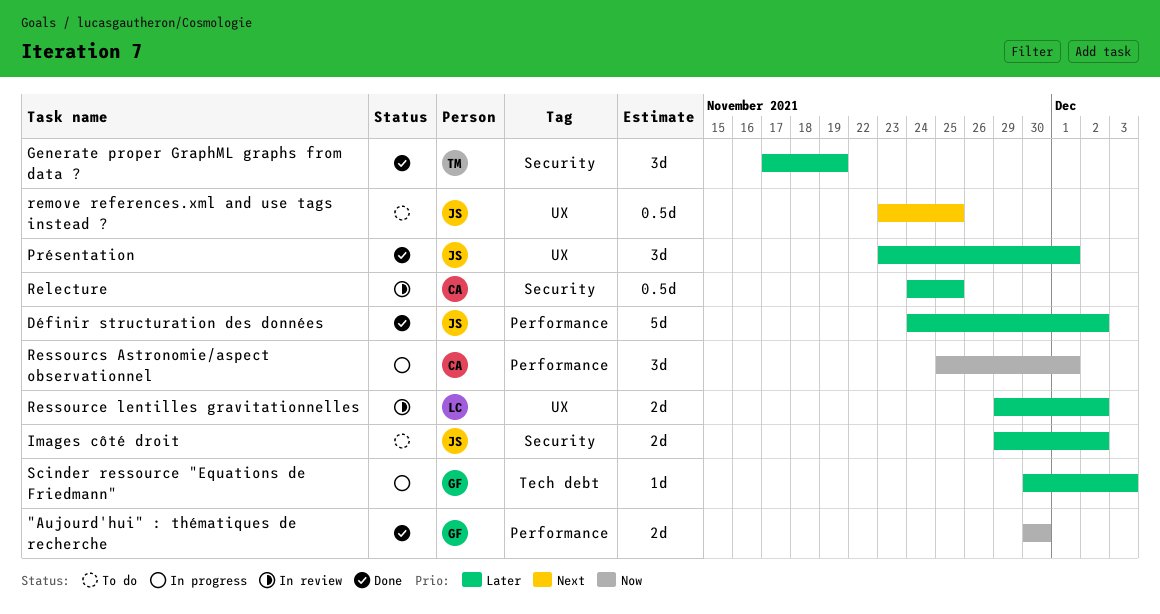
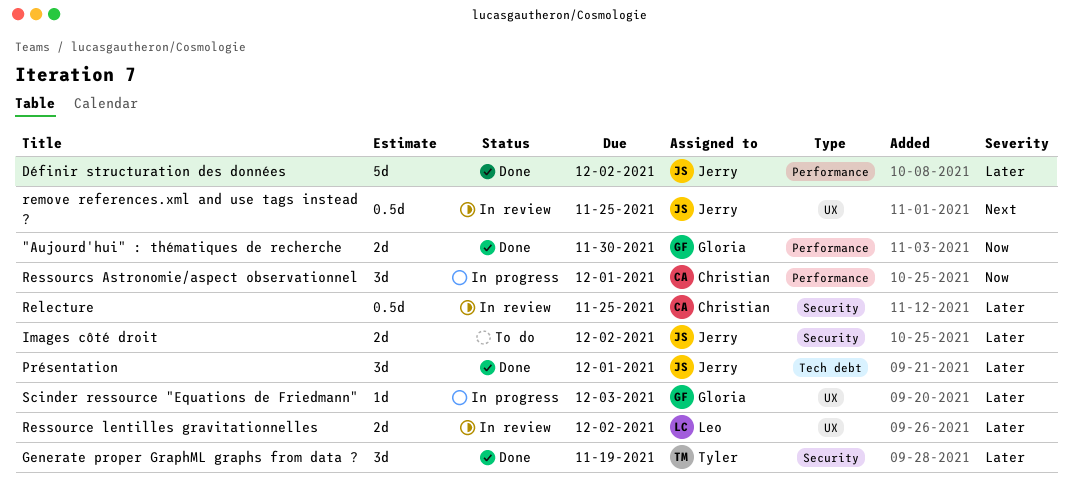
Présentation, label: UX -> Tech debt
remove references.xml and use tags instead ?, status: To do -> In review
Scinder ressource "Equations de Friedmann", label: Tech debt -> UX

